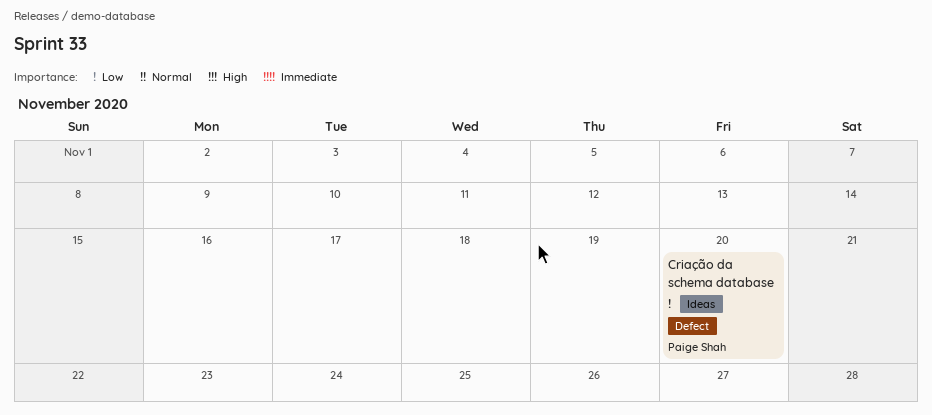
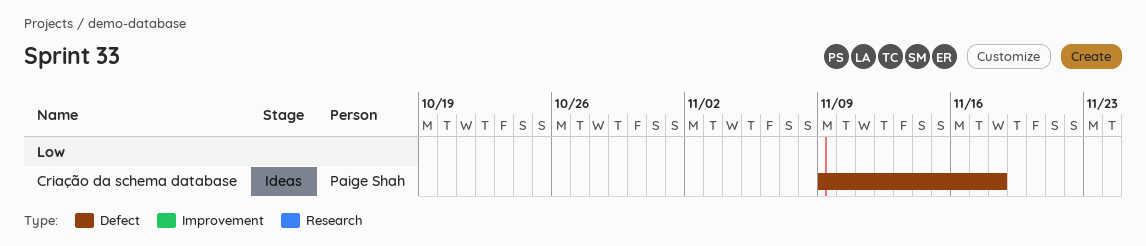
Criação da schema database, due: Nov 20 -> Nov 18

